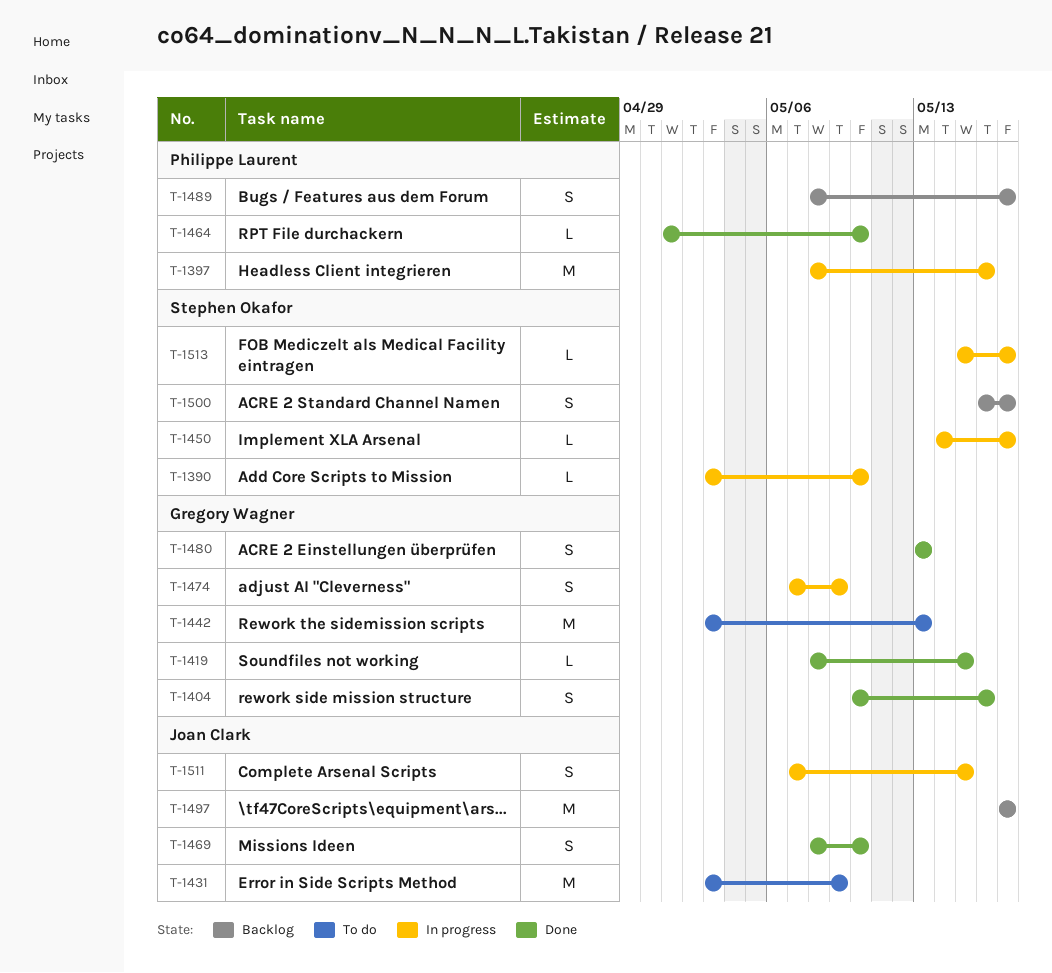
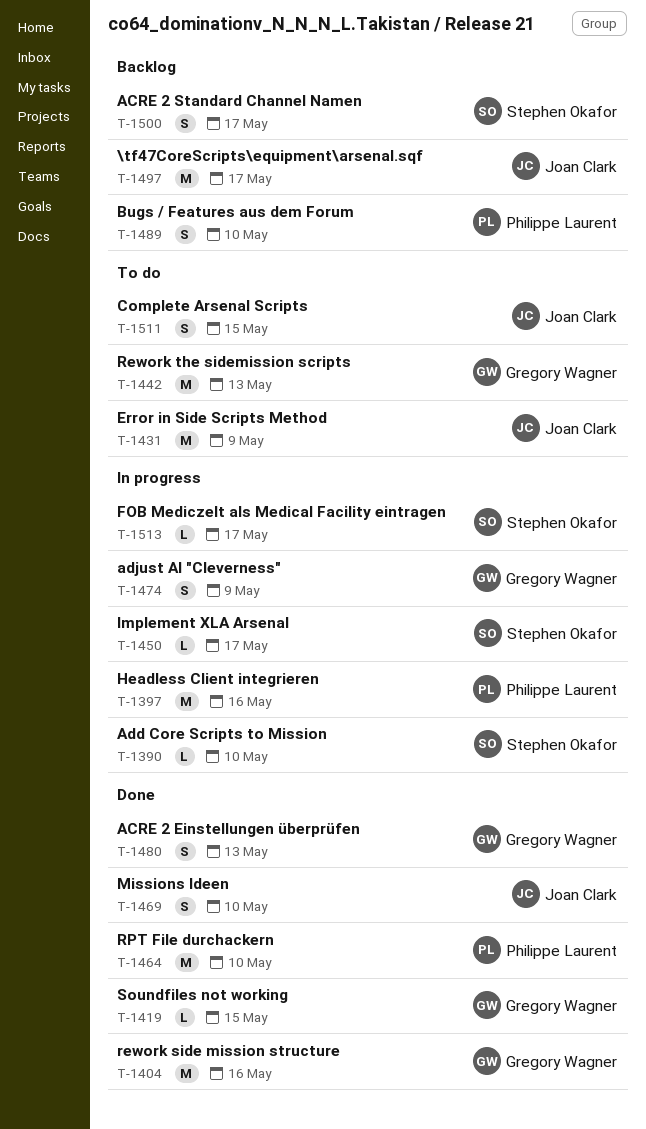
T-1404, estimate: S -> M
T-1464, estimate: L -> M
T-1489, due: May 17 -> May 10
T-1511, status: In progress -> To do

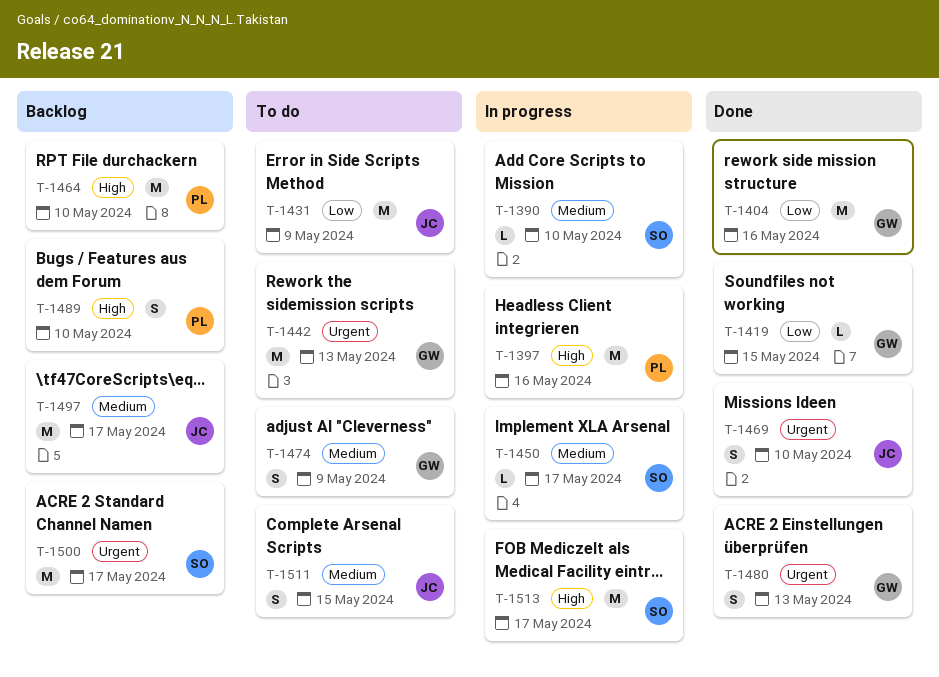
T-1464, status: Done -> Backlog
T-1474, status: In progress -> To do
T-1500, estimate: S -> M
T-1513, estimate: L -> M

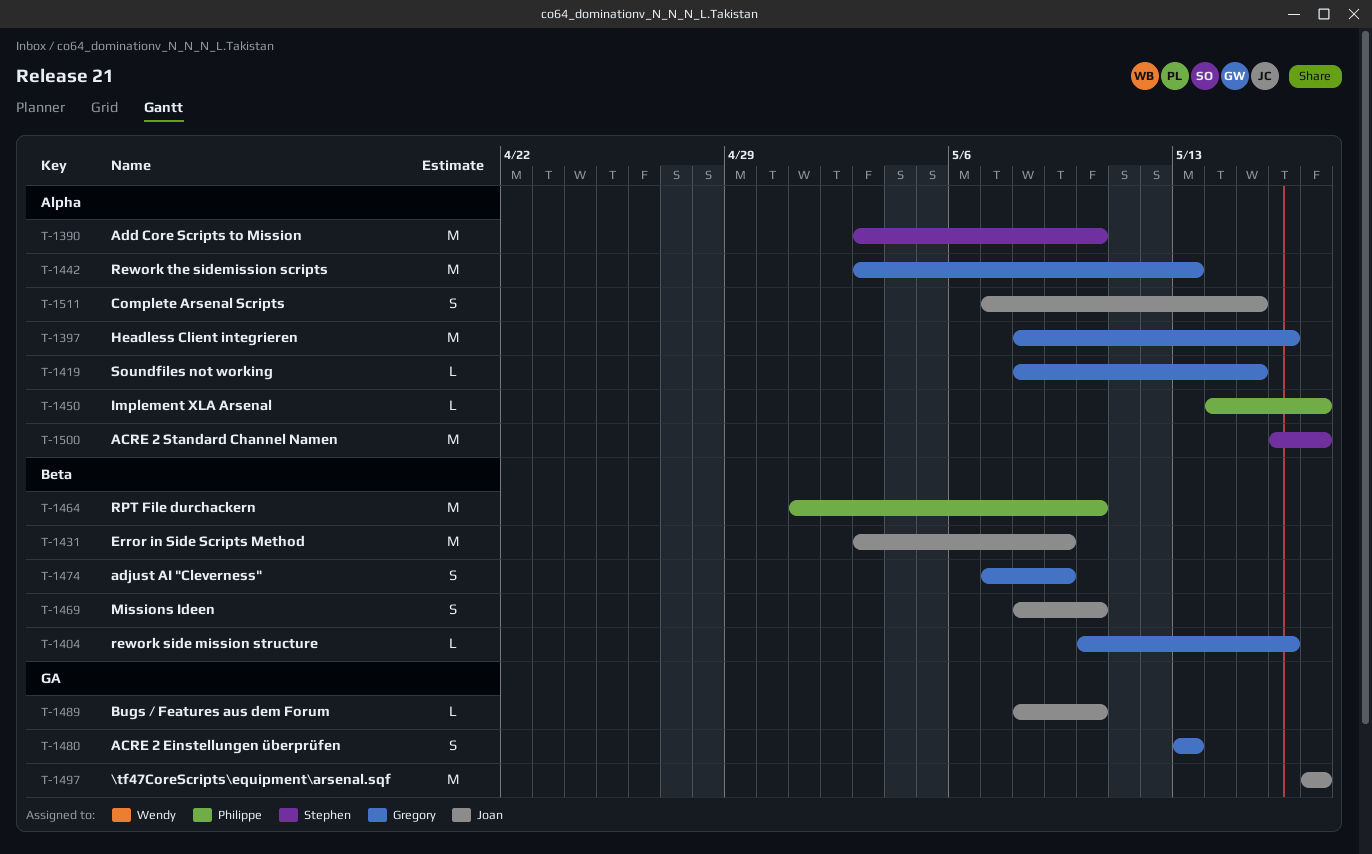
T-1390, estimate: L -> M
T-1397, owner: Philippe -> Gregory
T-1404, estimate: M -> L
T-1450, owner: Stephen -> Philippe
T-1489, owner: Philippe -> Joan
T-1489, estimate: S -> L
T-1513: present -> none

